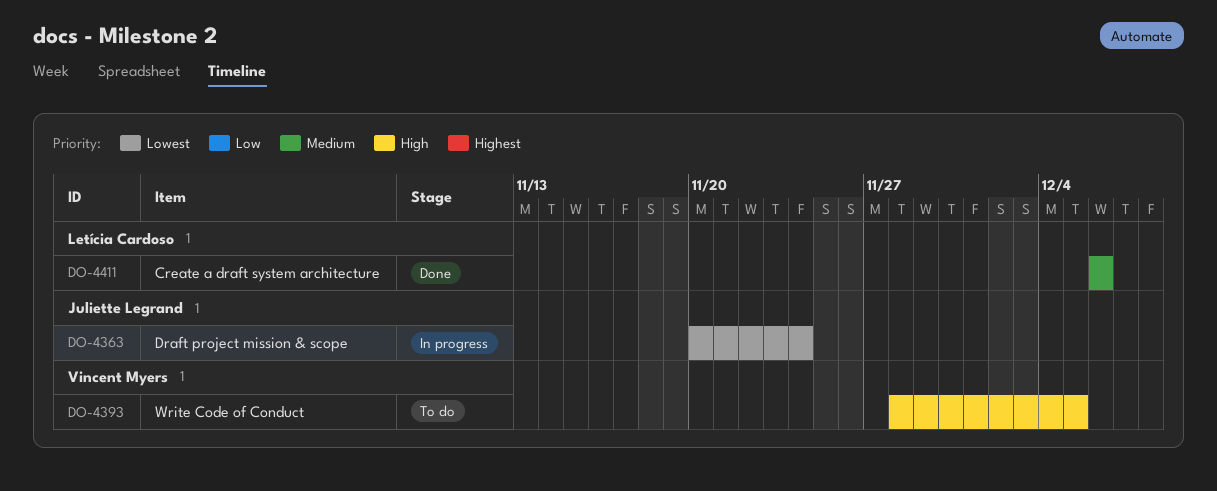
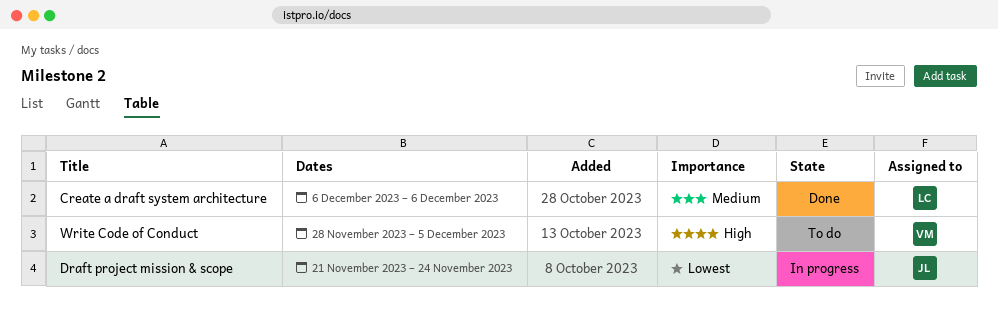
Draft project mission & scope, start: Nov 20 -> Nov 21

